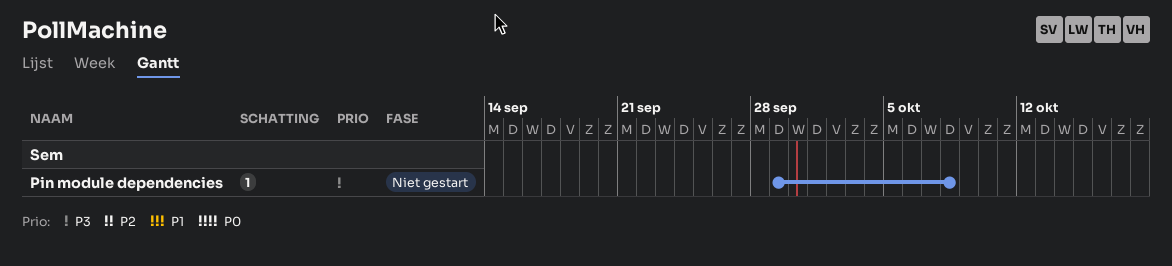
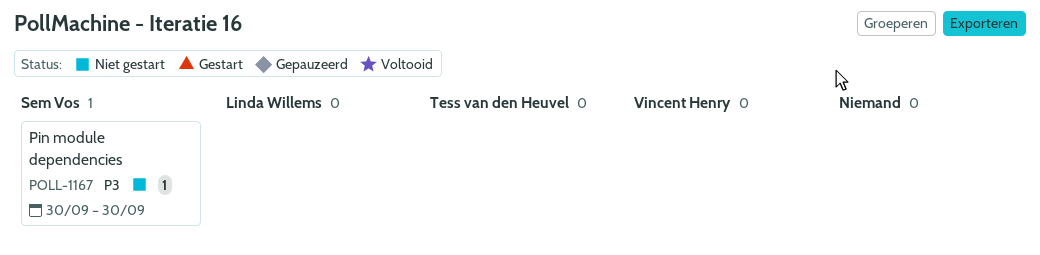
Pin module dependencies, start: Sep 29 -> Sep 30
Pin module dependencies, due: Oct 8 -> Sep 30

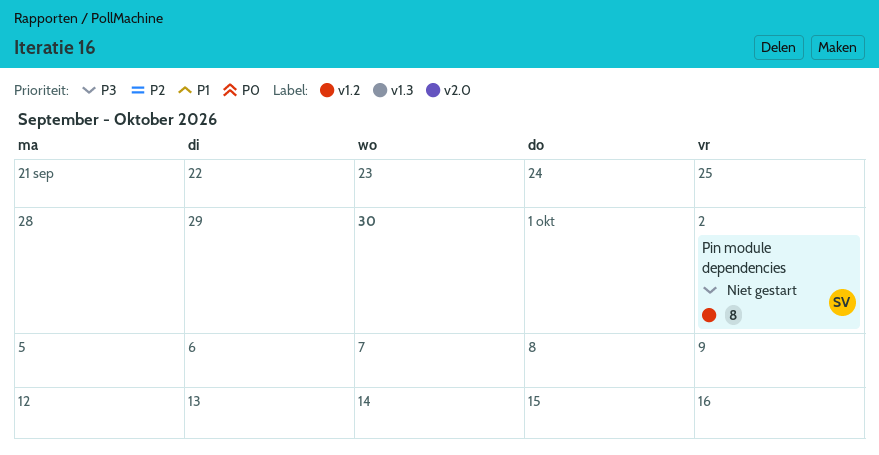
Pin module dependencies, estimate: 1 -> 8
Pin module dependencies, due: Sep 30 -> Oct 2

